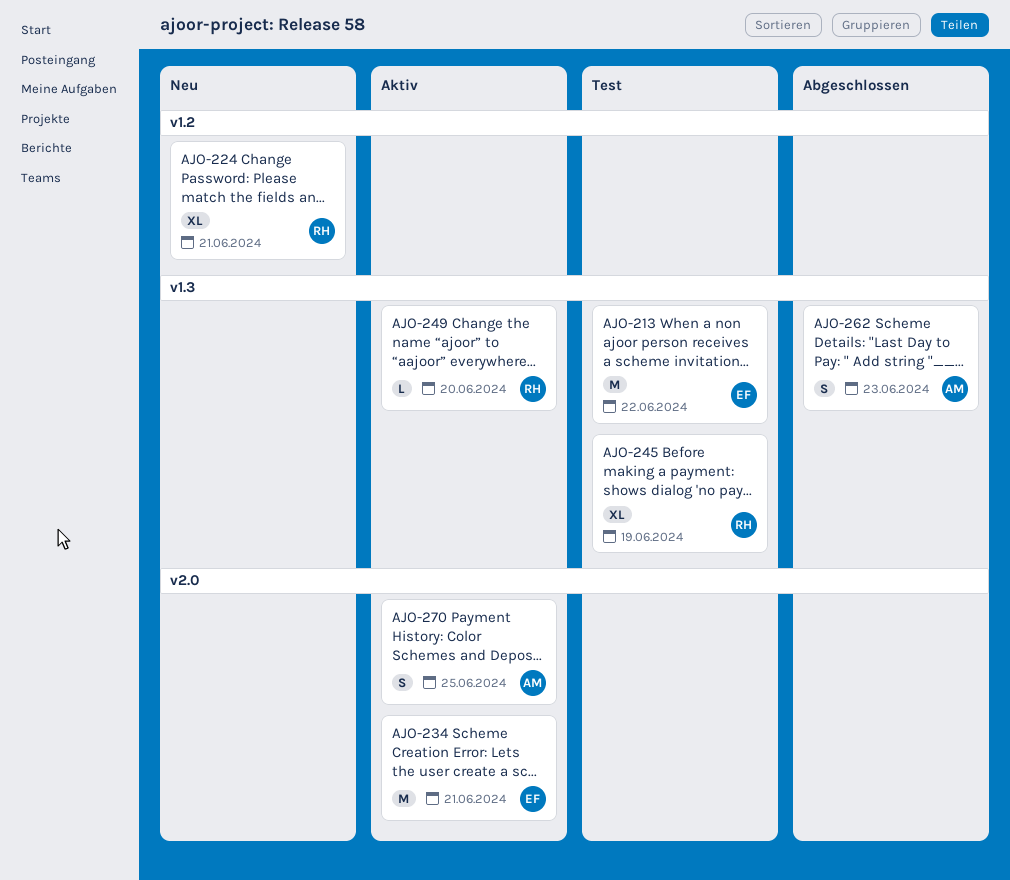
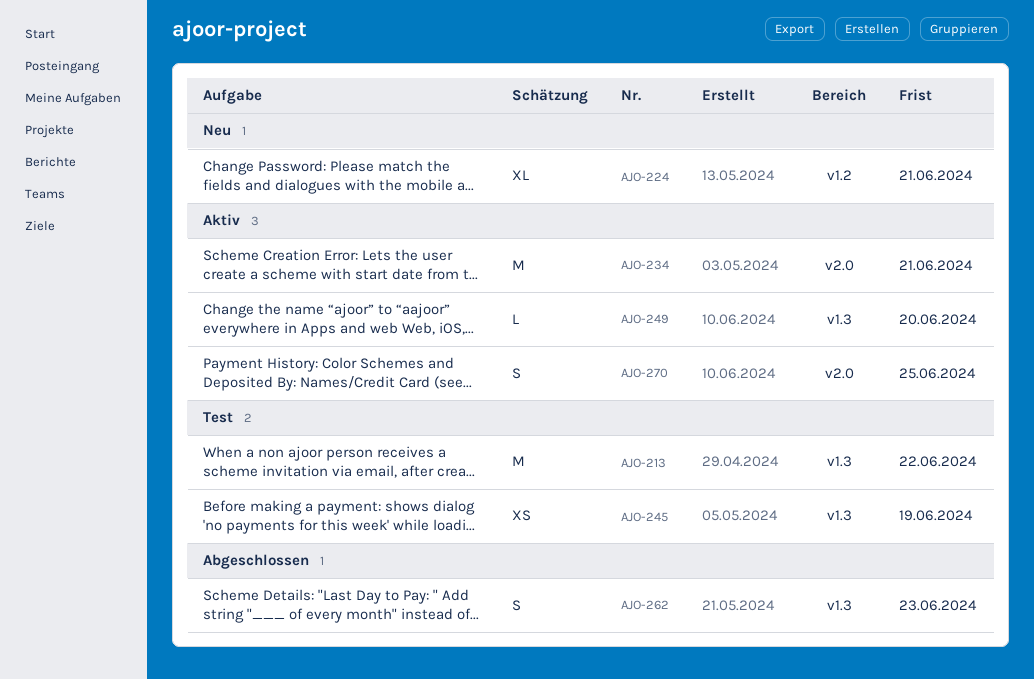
AJO-245, estimate: XL -> XS

